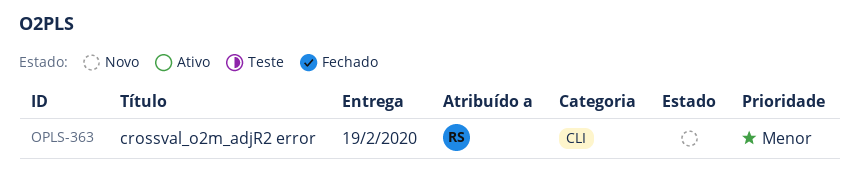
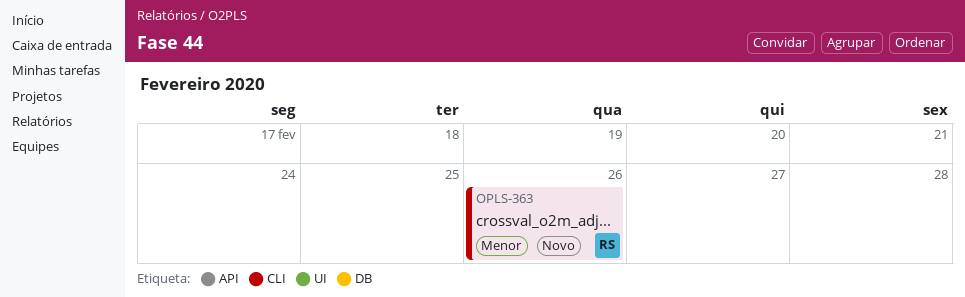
OPLS-363, due: Feb 19 -> Feb 26

